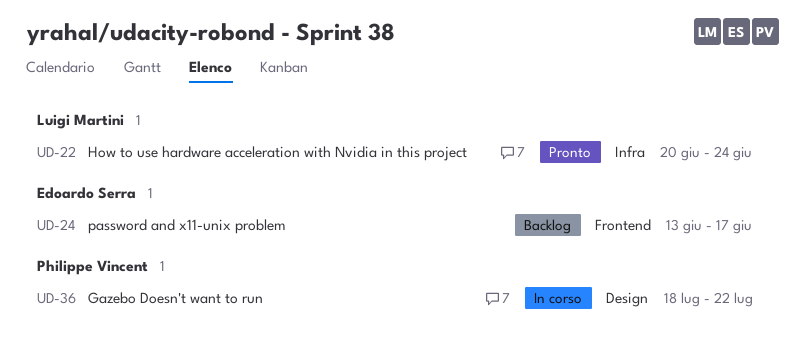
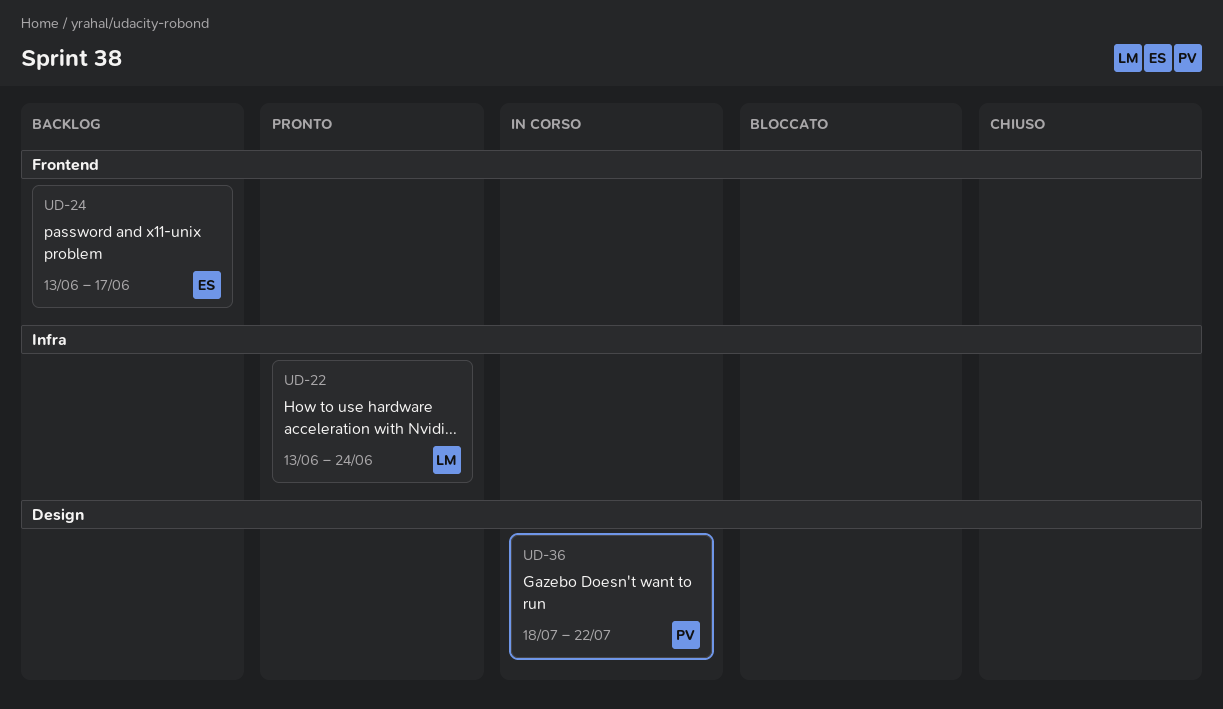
UD-22, start: Jun 20 -> Jun 13

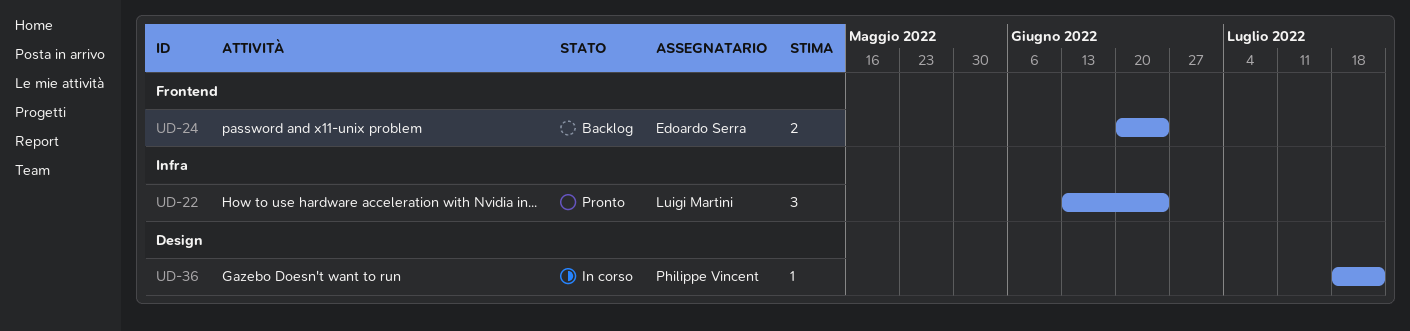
UD-24, start: Jun 13 -> Jun 20
UD-24, due: Jun 17 -> Jun 24

